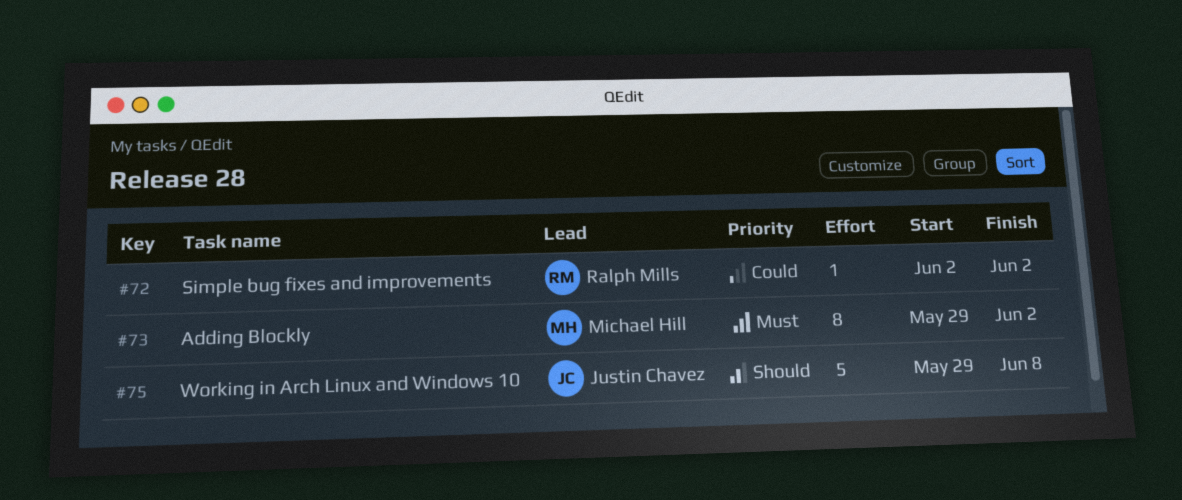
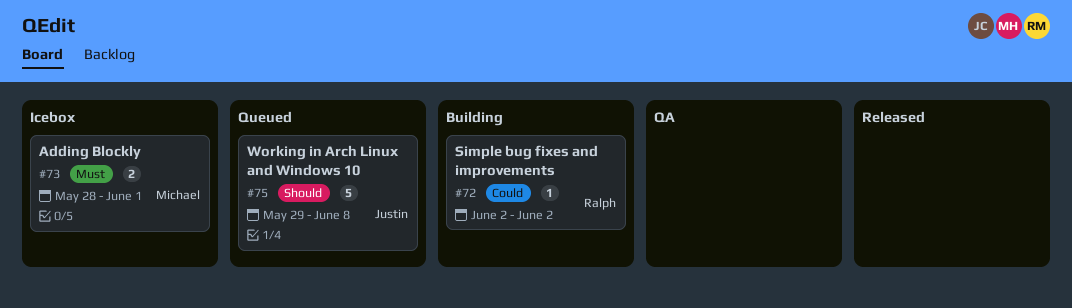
#73, estimate: 8 -> 2
#73, start: May 29 -> May 28
#73, due: Jun 2 -> Jun 1

